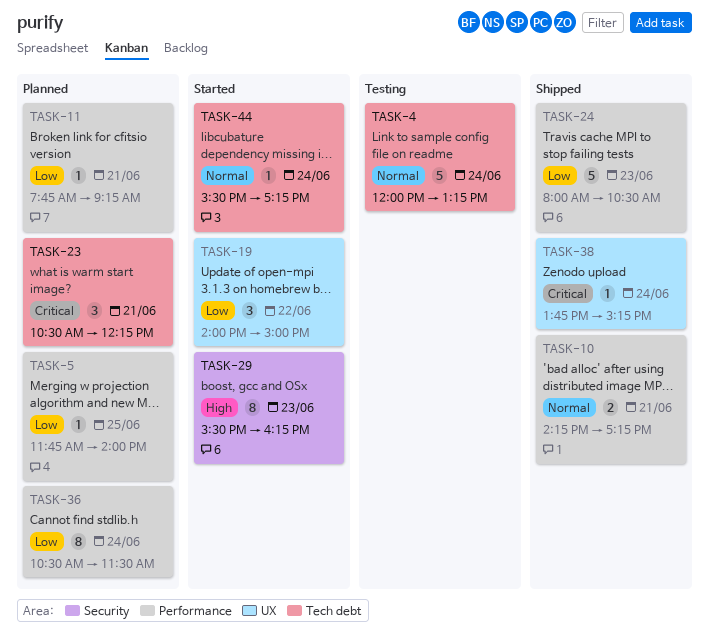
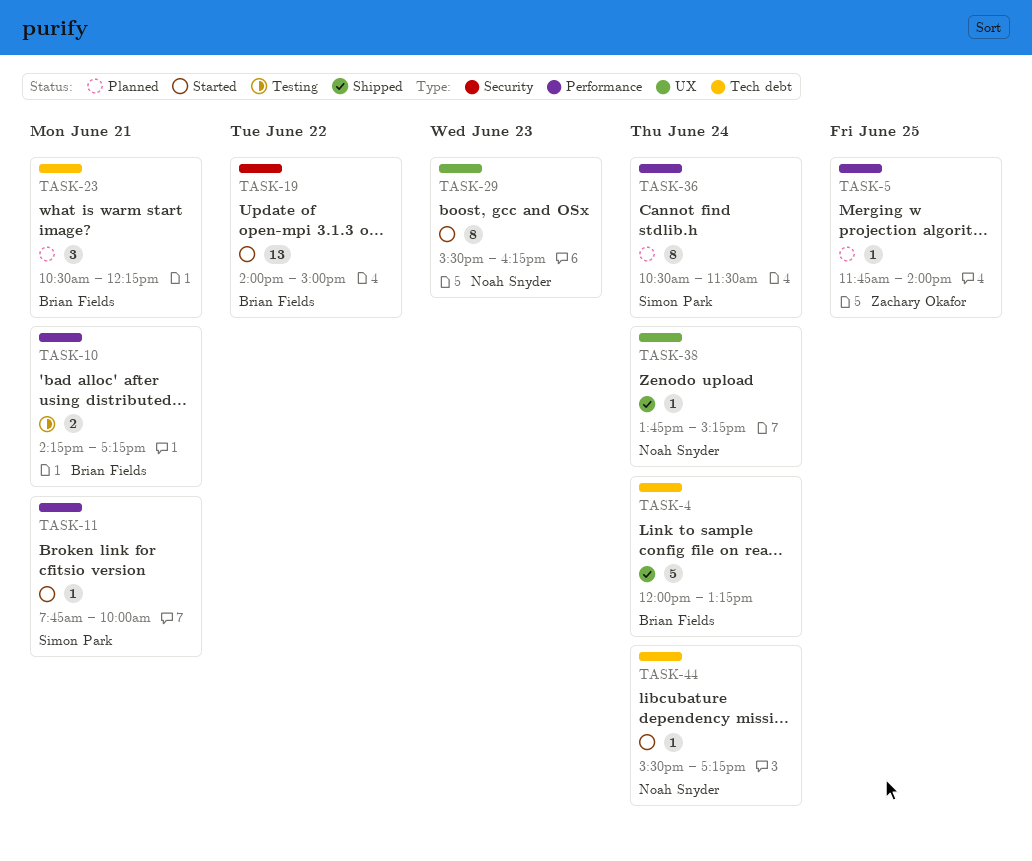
TASK-4, status: Testing -> Shipped
TASK-10, status: Shipped -> Testing
TASK-11, status: Planned -> Started
TASK-11, ends: 09:15 -> 10:00
TASK-19, label: UX -> Security
TASK-19, estimate: 3 -> 13
TASK-24: present -> none
TASK-29, label: Security -> UX

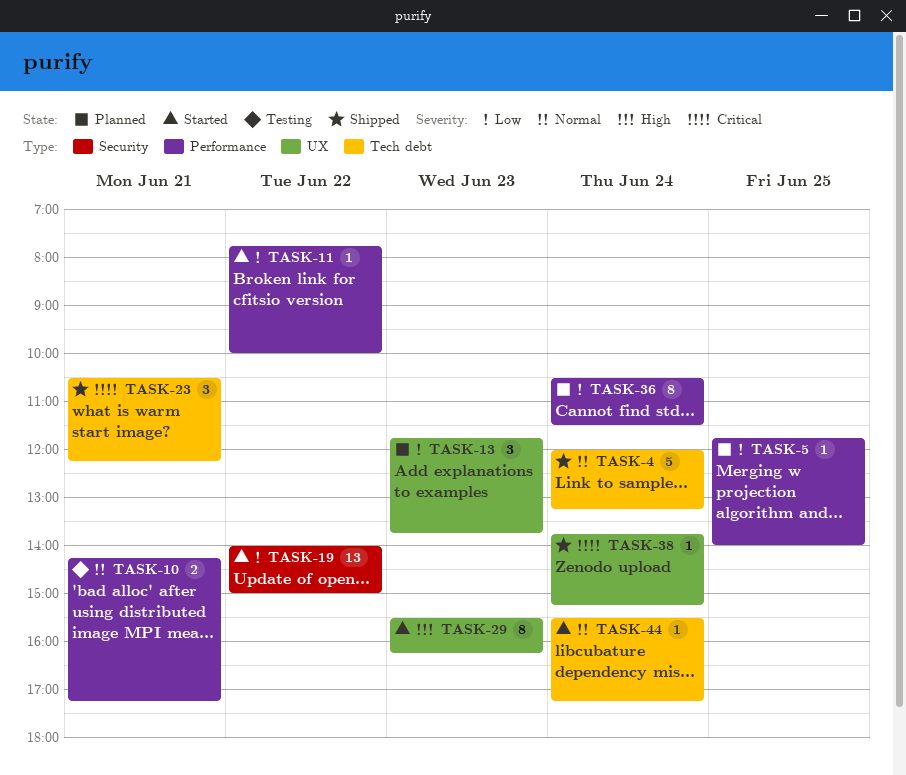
TASK-11, day: Jun 21 -> Jun 22
TASK-13: none -> present
TASK-23, status: Planned -> Shipped

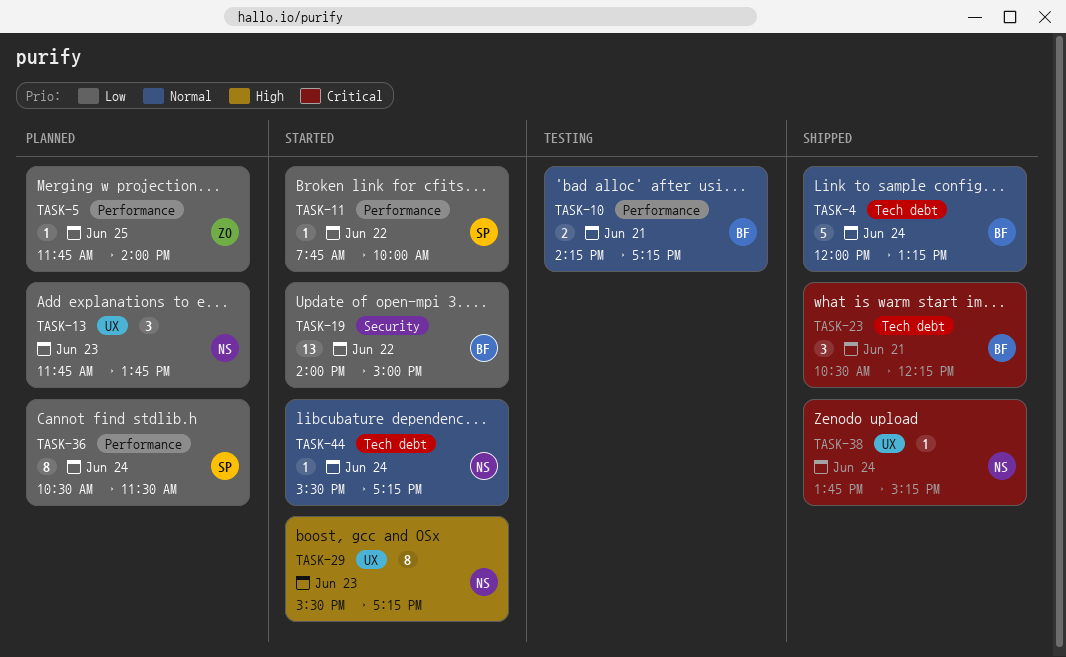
TASK-29, ends: 16:15 -> 17:15

